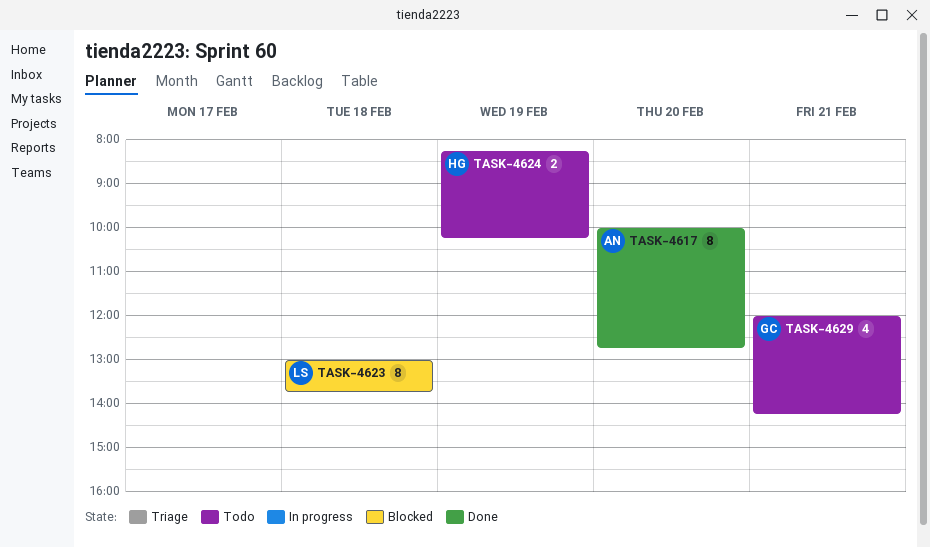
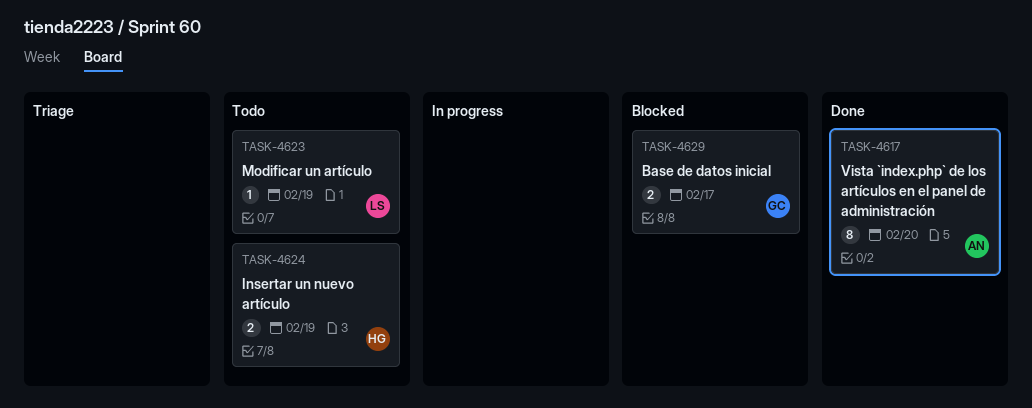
TASK-4623, status: Blocked -> Todo
TASK-4623, estimate: 8 -> 1
TASK-4623, day: Feb 18 -> Feb 19
TASK-4629, status: Todo -> Blocked
TASK-4629, estimate: 4 -> 2
TASK-4629, day: Feb 21 -> Feb 17

